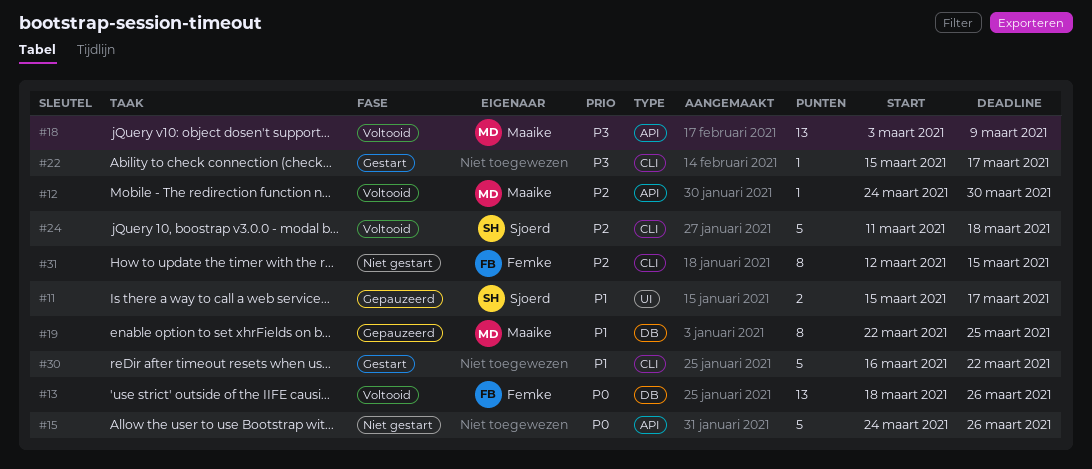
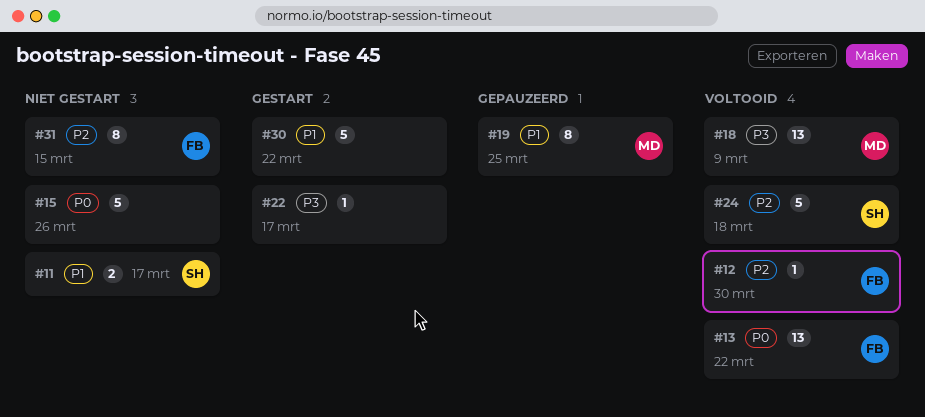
#11, status: Gepauzeerd -> Niet gestart
#12, owner: Maaike -> Femke
#13, due: Mar 26 -> Mar 22

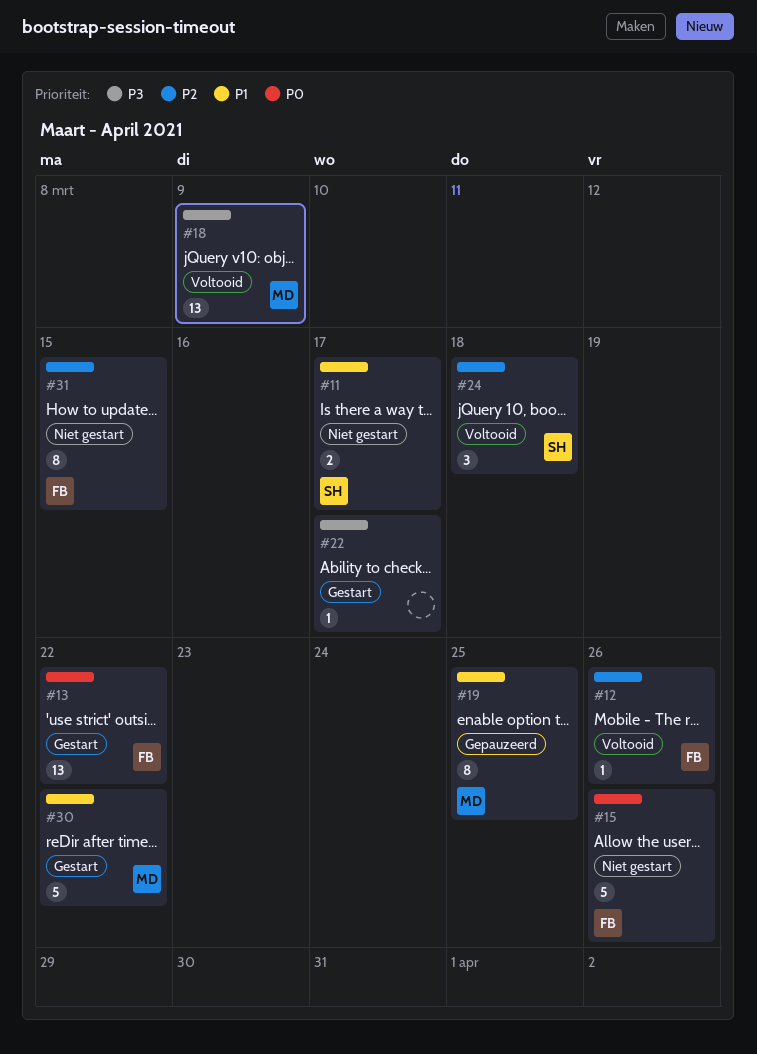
#12, due: Mar 30 -> Mar 26
#13, status: Voltooid -> Gestart
#15, owner: none -> FB
#24, estimate: 5 -> 3
#30, owner: none -> MD

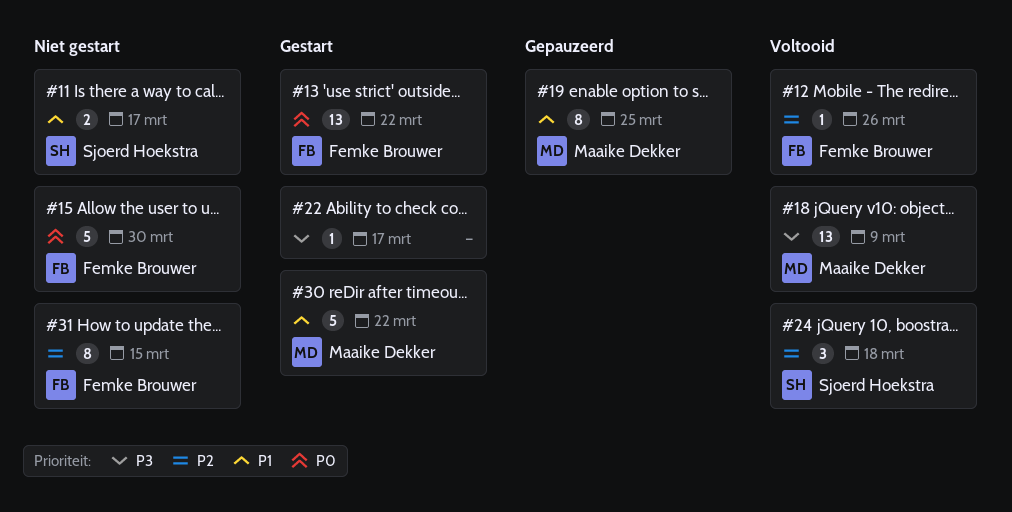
#15, due: Mar 26 -> Mar 30

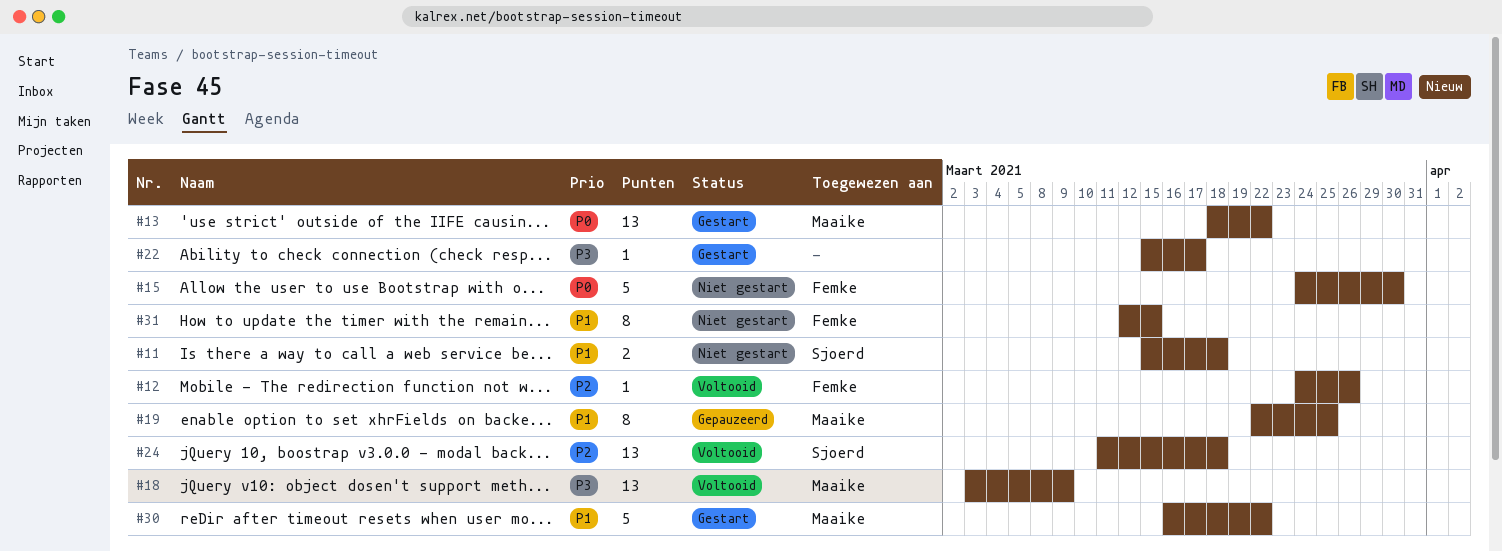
#11, due: Mar 17 -> Mar 18
#13, owner: Femke Brouwer -> Maaike Dekker
#24, estimate: 3 -> 13
#31, priority: P2 -> P1

